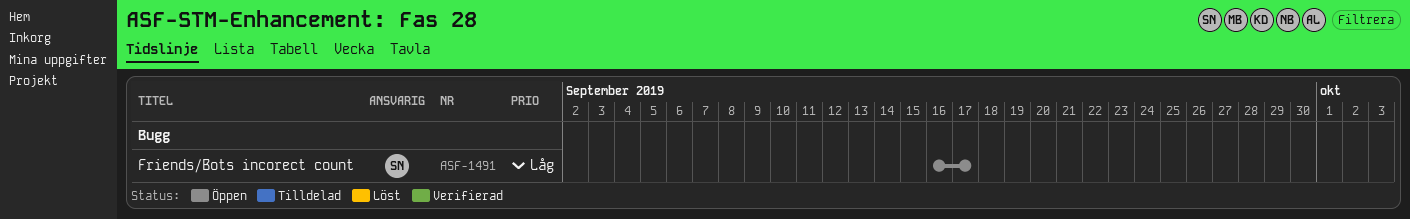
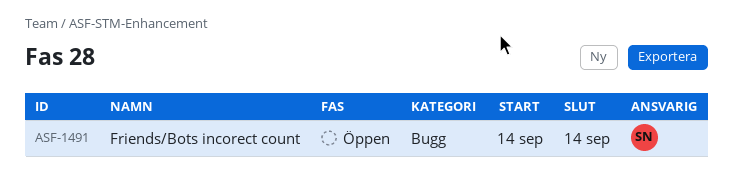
ASF-1491, start: Sep 16 -> Sep 14
ASF-1491, due: Sep 17 -> Sep 14

